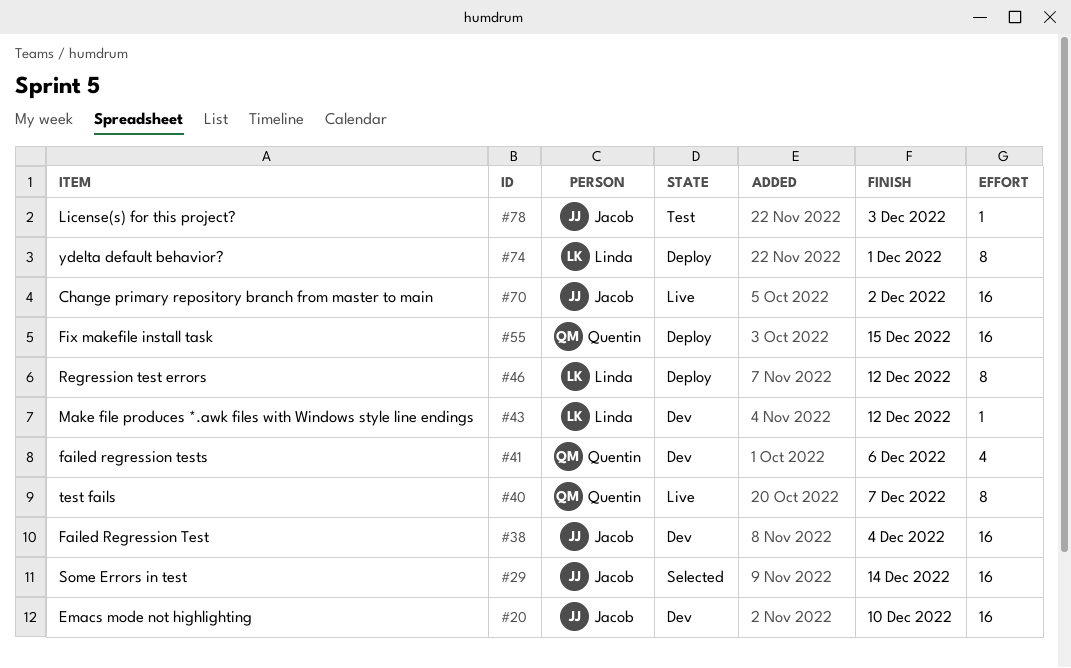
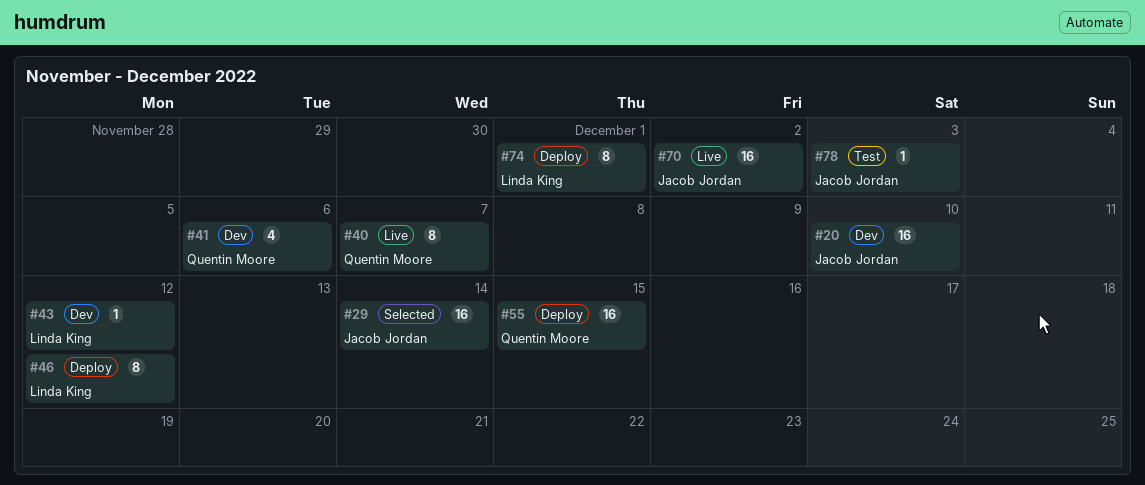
#38: present -> none

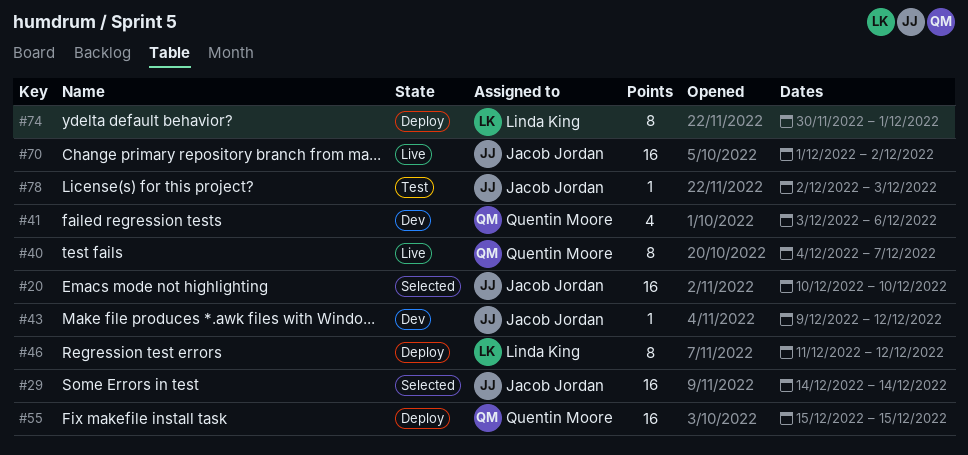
#20, status: Dev -> Selected
#43, owner: Linda King -> Jacob Jordan

